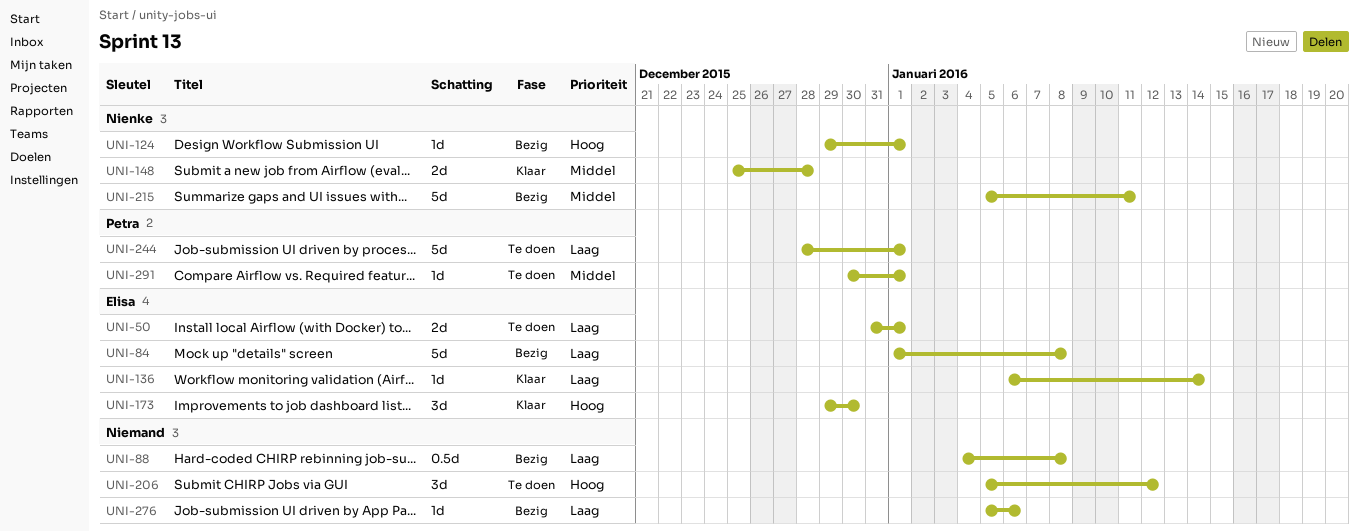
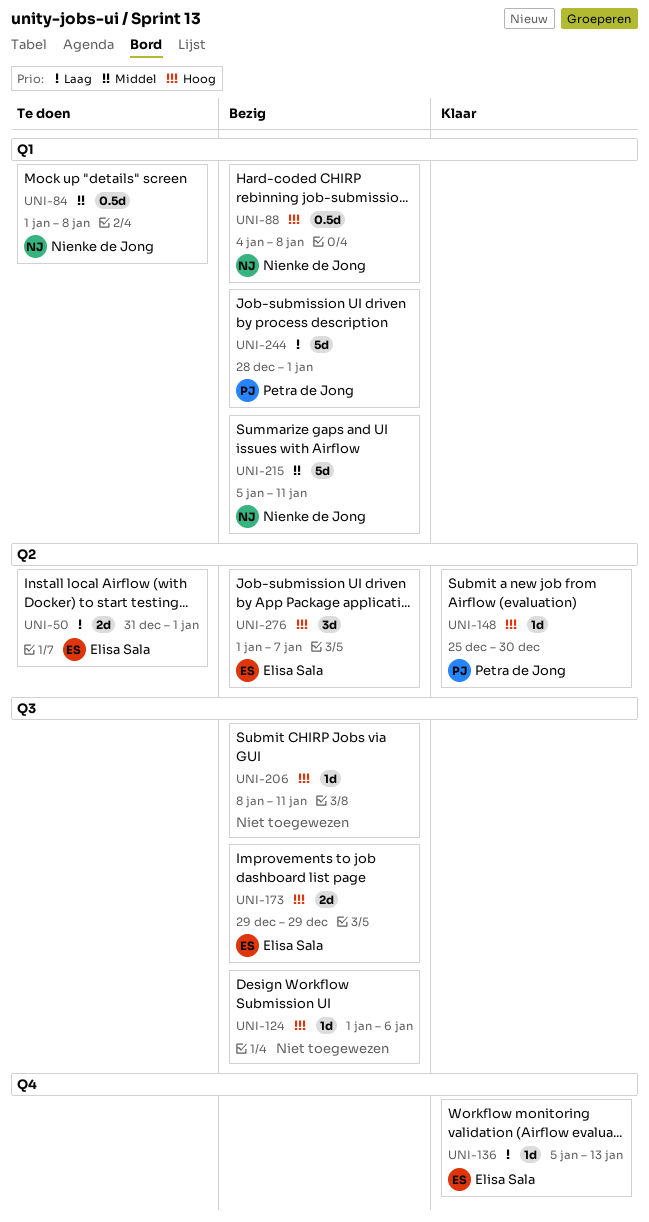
UNI-84, status: Bezig -> Te doen
UNI-84, owner: Elisa Sala -> Nienke de Jong
UNI-84, priority: Laag -> Middel
UNI-84, estimate: 5d -> 0.5d
UNI-88, owner: none -> Nienke de Jong
UNI-88, priority: Laag -> Hoog
UNI-124, owner: Nienke de Jong -> none
UNI-124, start: Dec 29 -> Jan 1
UNI-124, due: Jan 1 -> Jan 6
UNI-136, start: Jan 6 -> Jan 5
UNI-136, due: Jan 14 -> Jan 13
UNI-148, owner: Nienke de Jong -> Petra de Jong
UNI-148, priority: Middel -> Hoog
UNI-148, estimate: 2d -> 1d
UNI-148, due: Dec 28 -> Dec 30
UNI-173, status: Klaar -> Bezig
UNI-173, estimate: 3d -> 2d
UNI-173, due: Dec 30 -> Dec 29
UNI-206, status: Te doen -> Bezig
UNI-206, estimate: 3d -> 1d
UNI-206, start: Jan 5 -> Jan 8
UNI-206, due: Jan 12 -> Jan 11
UNI-244, status: Te doen -> Bezig
UNI-276, owner: none -> Elisa Sala
UNI-276, priority: Laag -> Hoog
UNI-276, estimate: 1d -> 3d
UNI-276, start: Jan 5 -> Jan 1
UNI-276, due: Jan 6 -> Jan 7
UNI-291: present -> none

